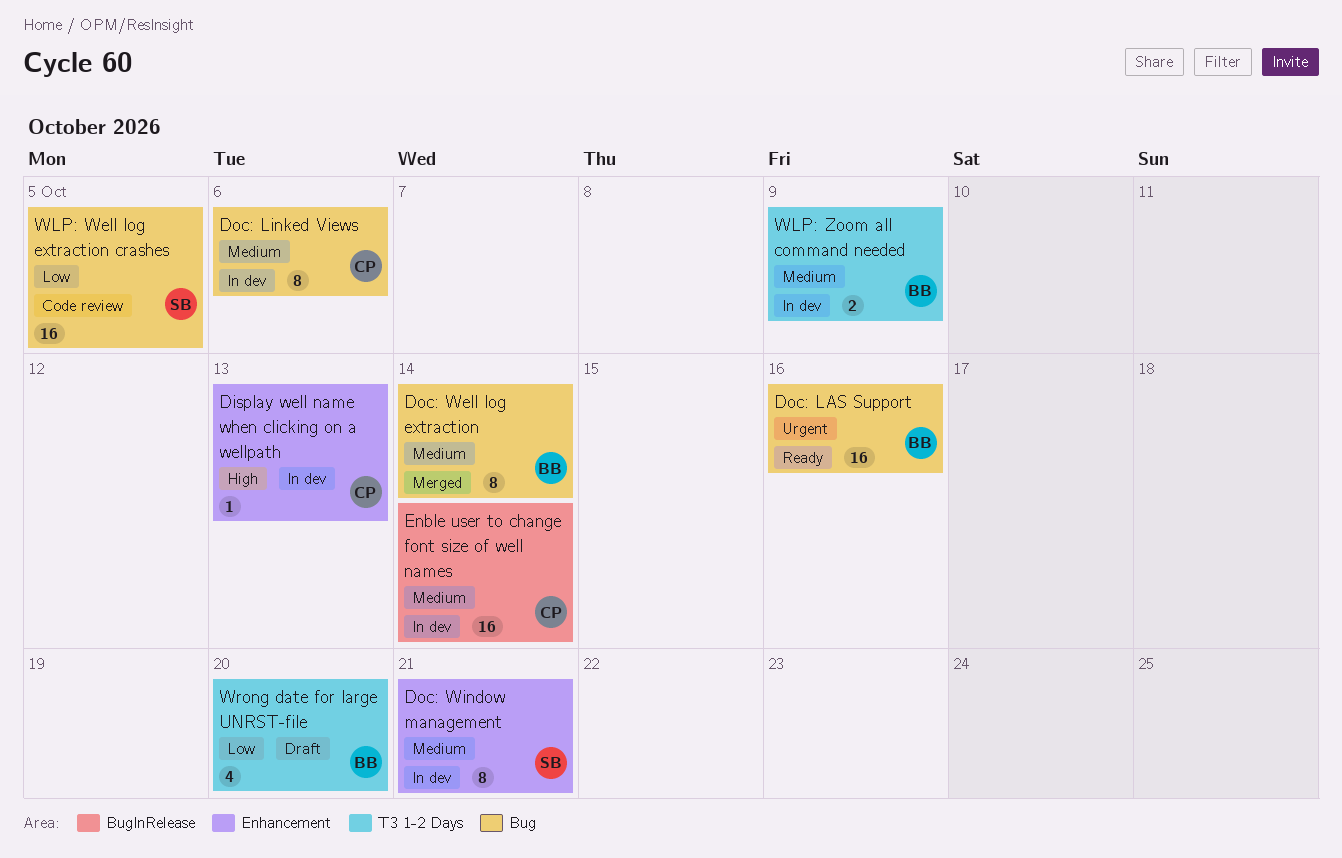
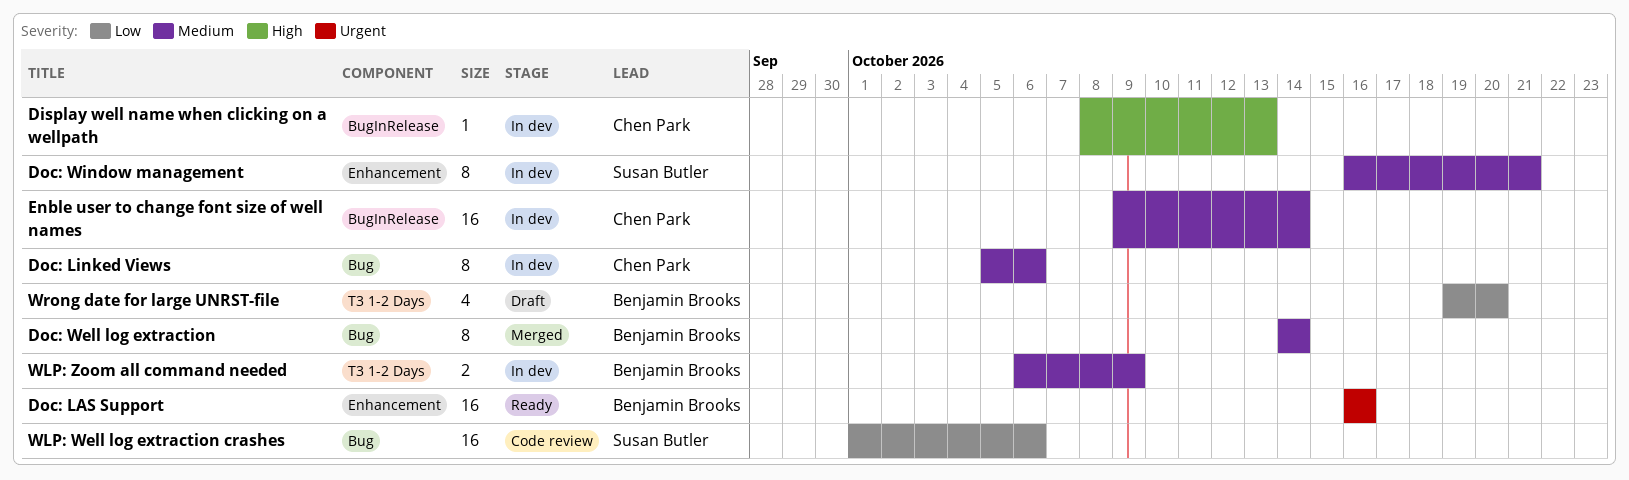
Display well name when clicking on a wellpath, label: Enhancement -> BugInRelease
Doc: LAS Support, label: Bug -> Enhancement
WLP: Well log extraction crashes, due: Oct 5 -> Oct 6

